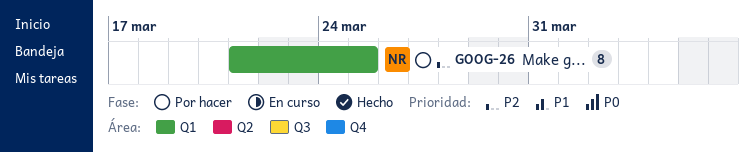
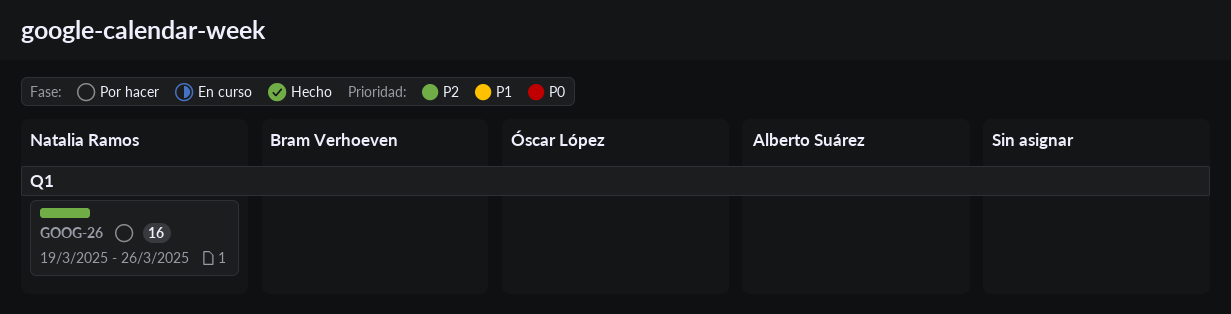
GOOG-26, estimate: 8 -> 16
GOOG-26, start: Mar 21 -> Mar 19
GOOG-26, due: Mar 25 -> Mar 26

